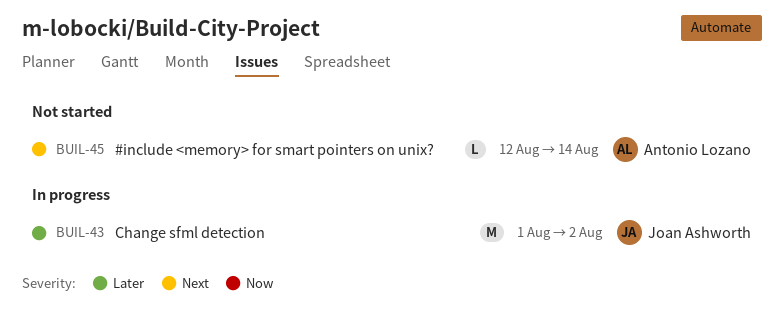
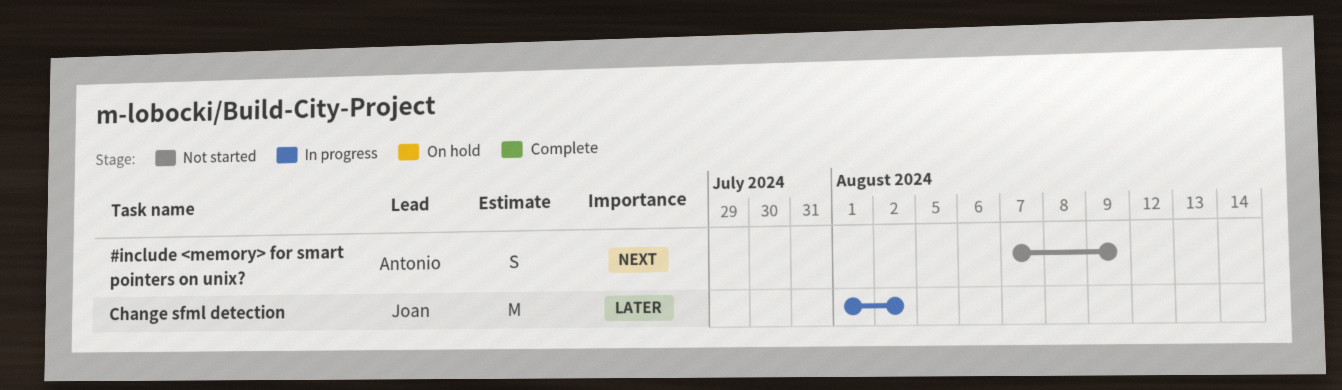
#include <memory> for smart pointers on unix?, estimate: L -> S
#include <memory> for smart pointers on unix?, start: Aug 12 -> Aug 7
#include <memory> for smart pointers on unix?, due: Aug 14 -> Aug 9

